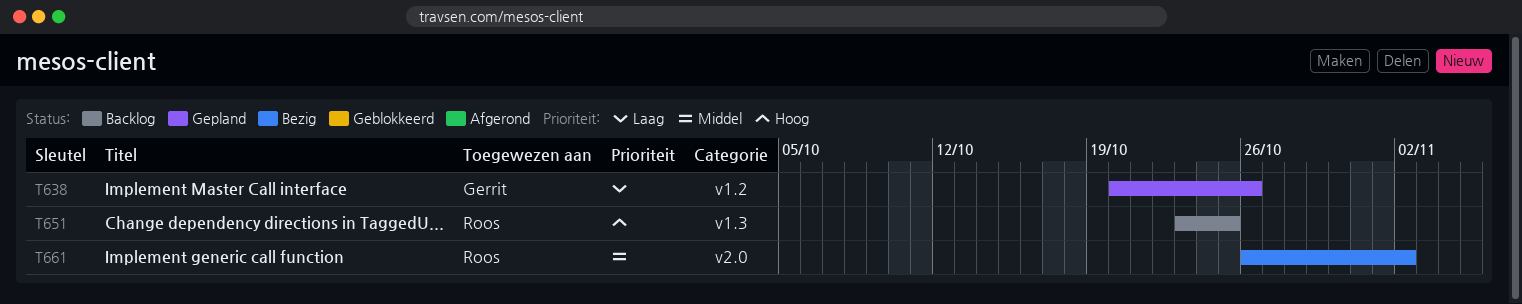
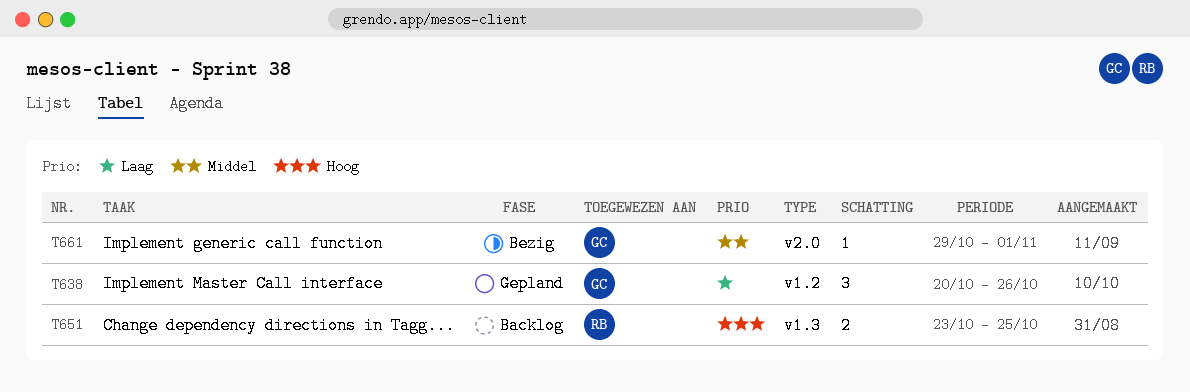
T661, owner: Roos -> Gerrit
T661, start: Oct 26 -> Oct 29
T661, due: Nov 2 -> Nov 1

